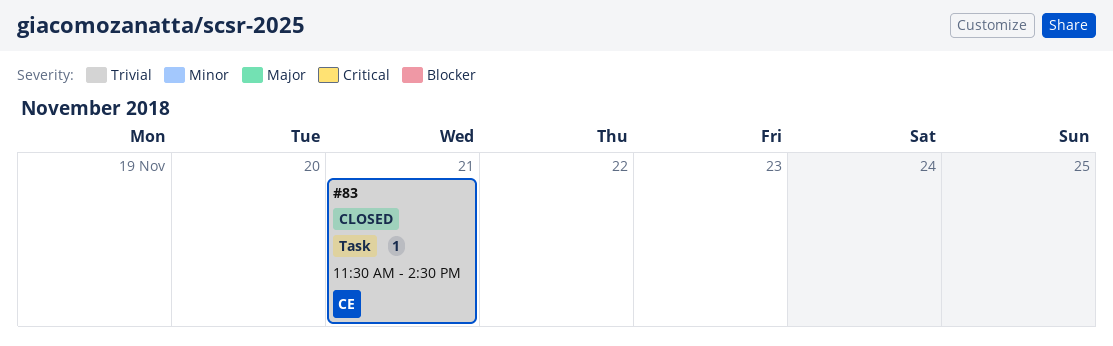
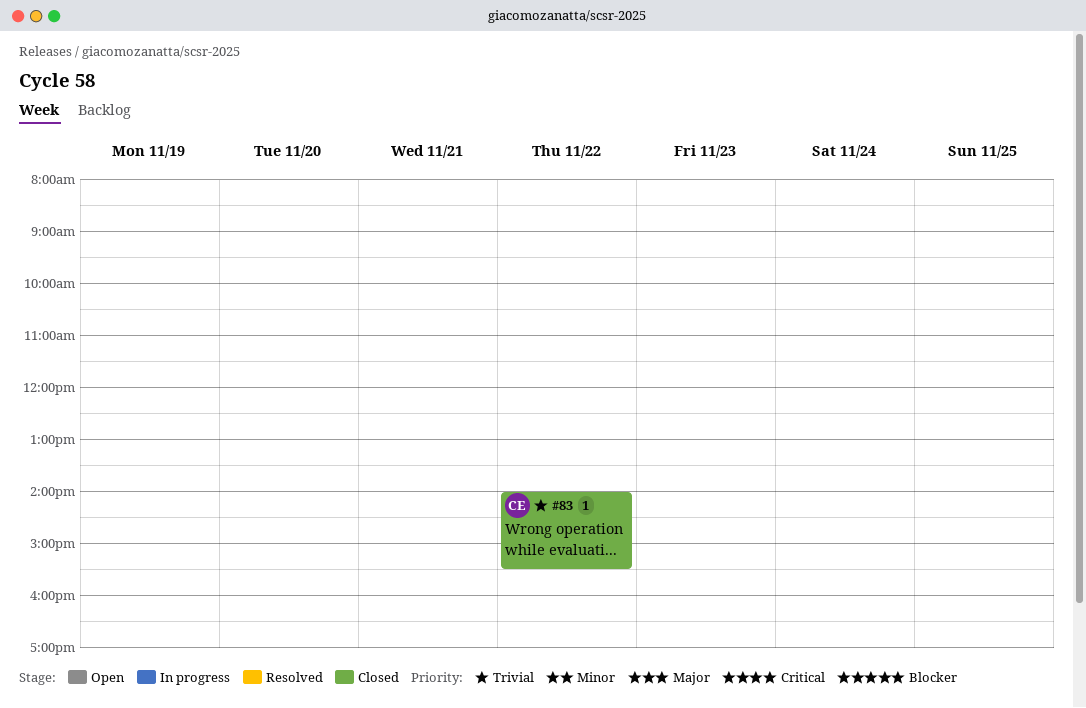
#83, day: Nov 21 -> Nov 22
#83, begins: 11:30 -> 14:00
#83, ends: 14:30 -> 15:30

